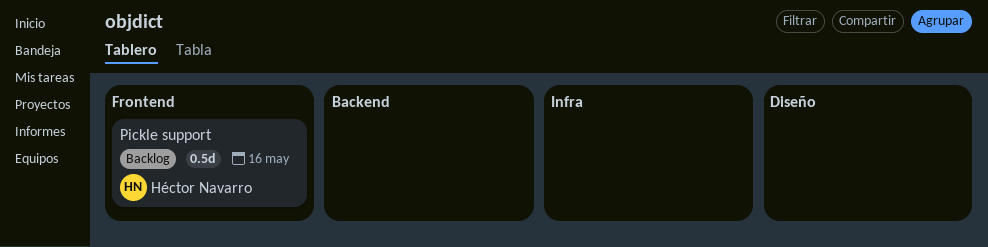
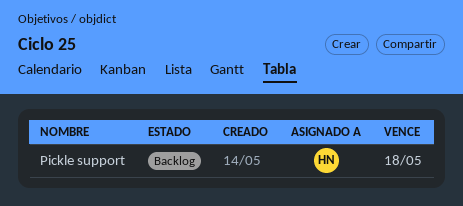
Pickle support, due: May 16 -> May 18

